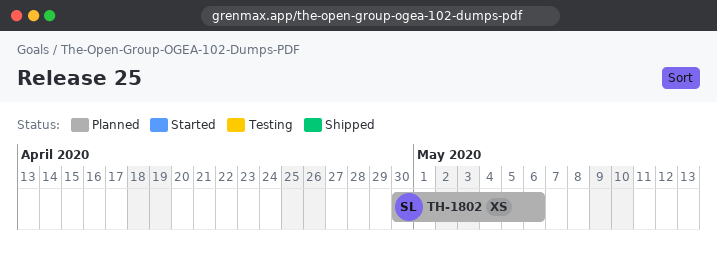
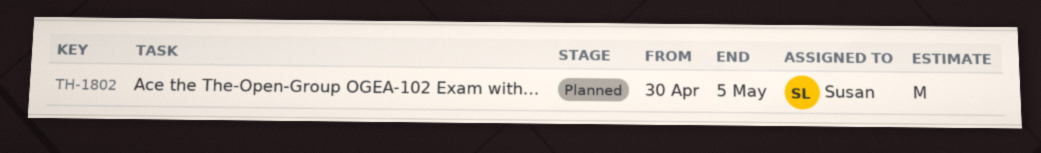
TH-1802, estimate: XS -> M
TH-1802, due: May 6 -> May 5

